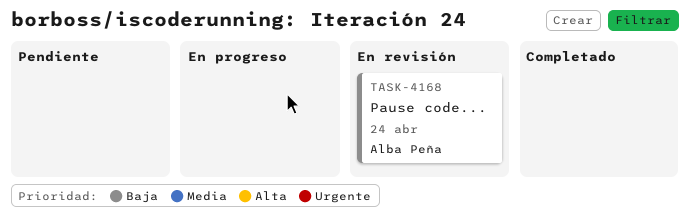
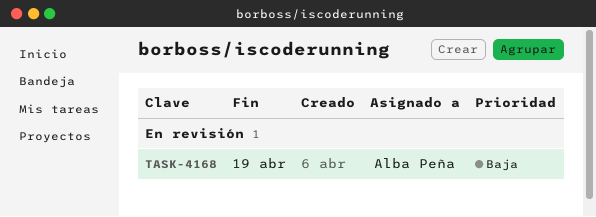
TASK-4168, due: Apr 24 -> Apr 19

